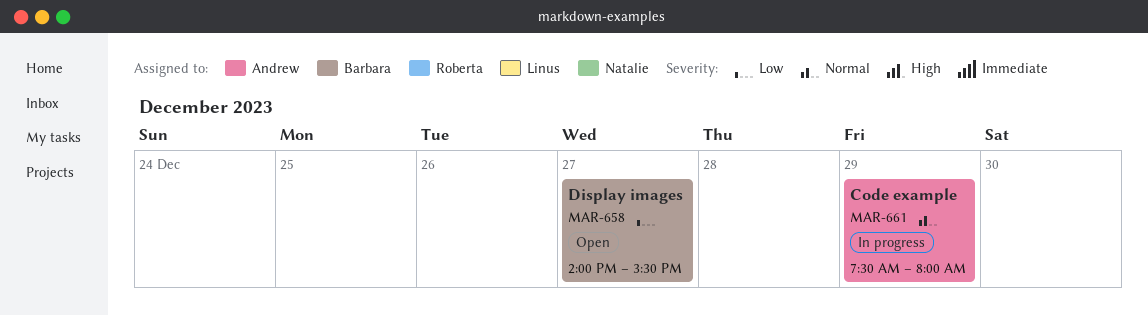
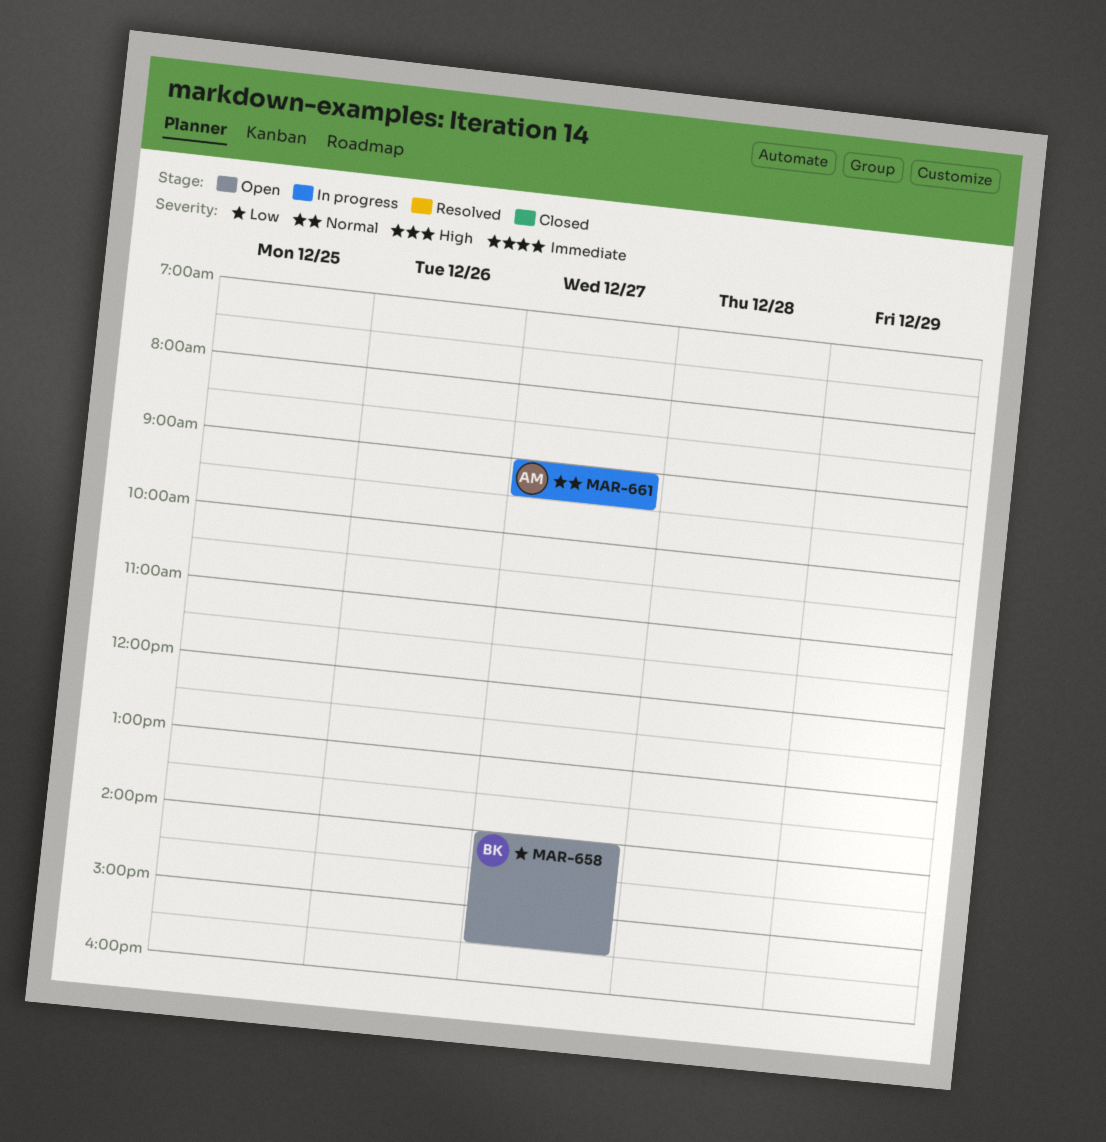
MAR-661, day: Dec 29 -> Dec 27
MAR-661, begins: 07:30 -> 09:00
MAR-661, ends: 08:00 -> 09:30

